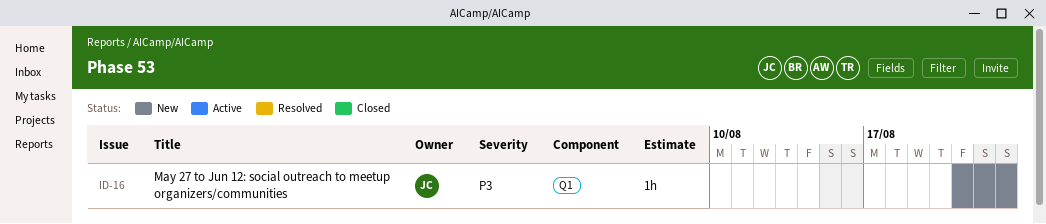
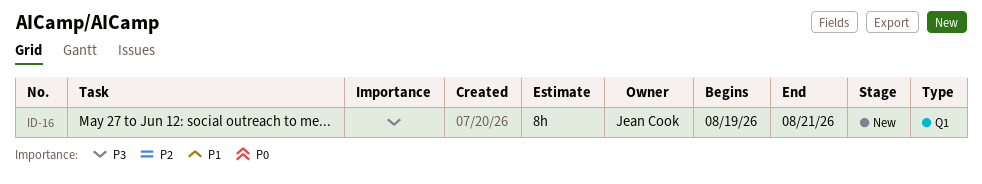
ID-16, estimate: 1h -> 8h
ID-16, start: Aug 21 -> Aug 19
ID-16, due: Aug 23 -> Aug 21

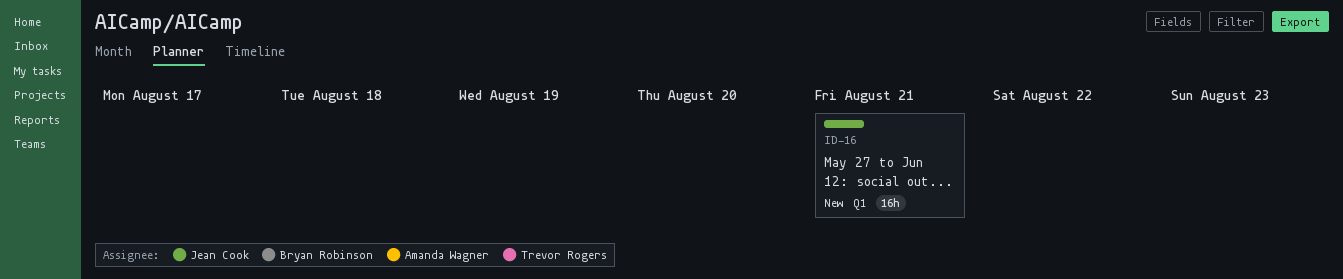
ID-16, estimate: 8h -> 16h

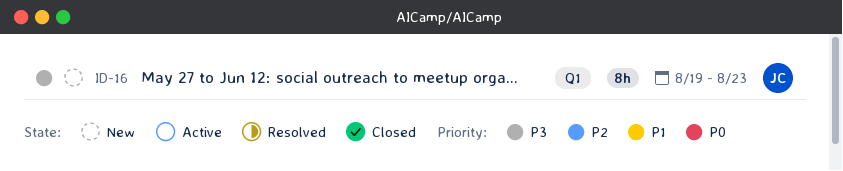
ID-16, estimate: 16h -> 8h
ID-16, due: Aug 21 -> Aug 23

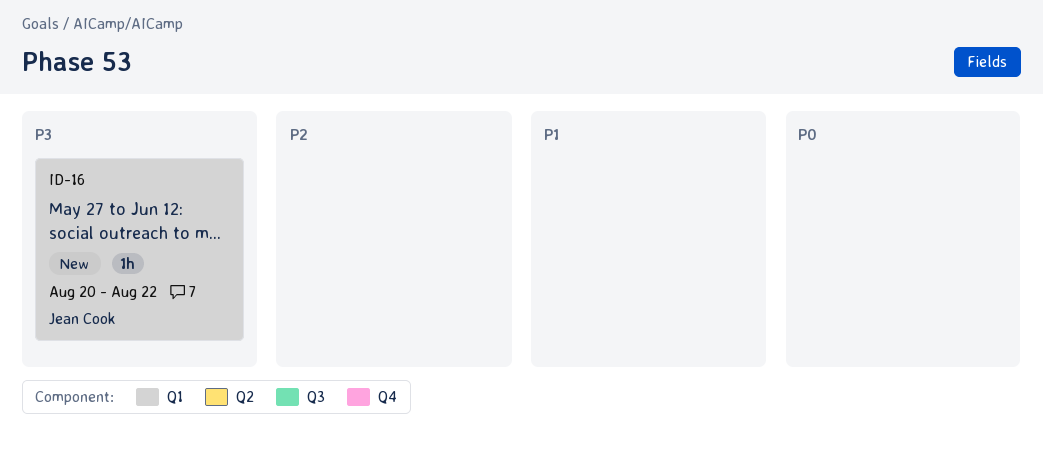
ID-16, estimate: 8h -> 1h
ID-16, start: Aug 19 -> Aug 20
ID-16, due: Aug 23 -> Aug 22

